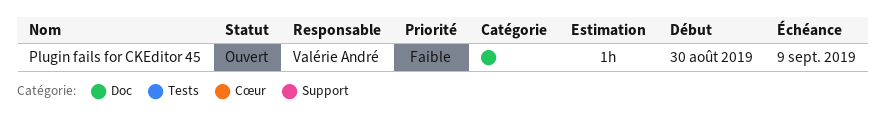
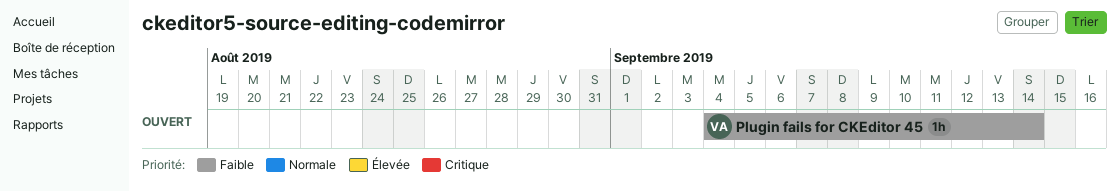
Plugin fails for CKEditor 45, start: Aug 30 -> Sep 4
Plugin fails for CKEditor 45, due: Sep 9 -> Sep 14

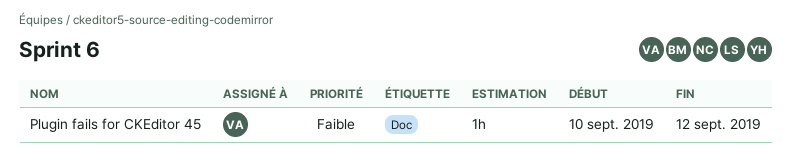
Plugin fails for CKEditor 45, start: Sep 4 -> Sep 10
Plugin fails for CKEditor 45, due: Sep 14 -> Sep 12

